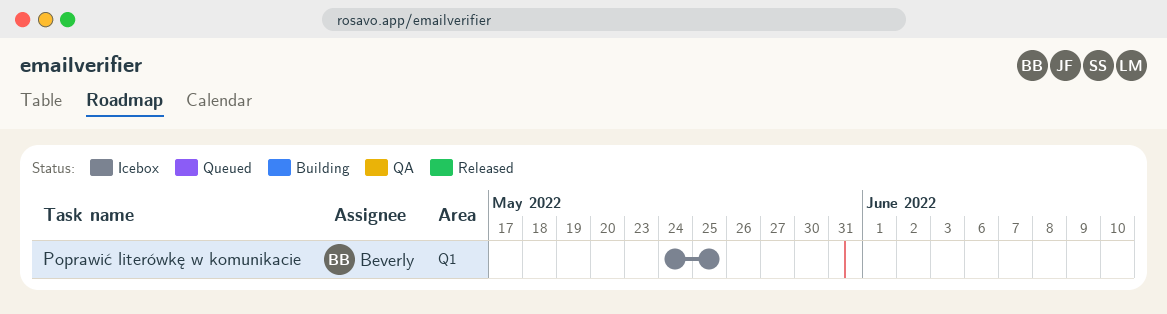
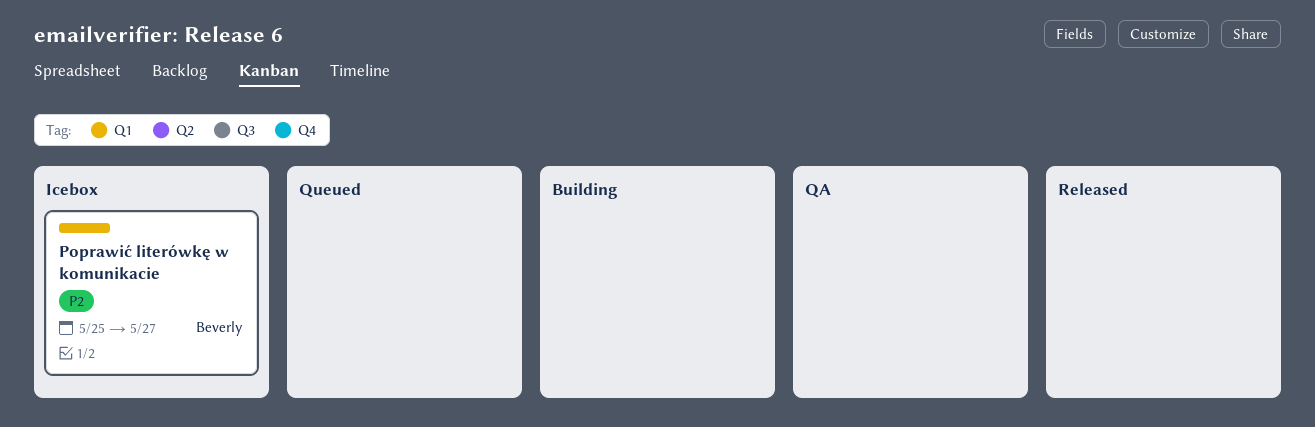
Poprawić literówkę w komunikacie, start: May 24 -> May 25
Poprawić literówkę w komunikacie, due: May 25 -> May 27

